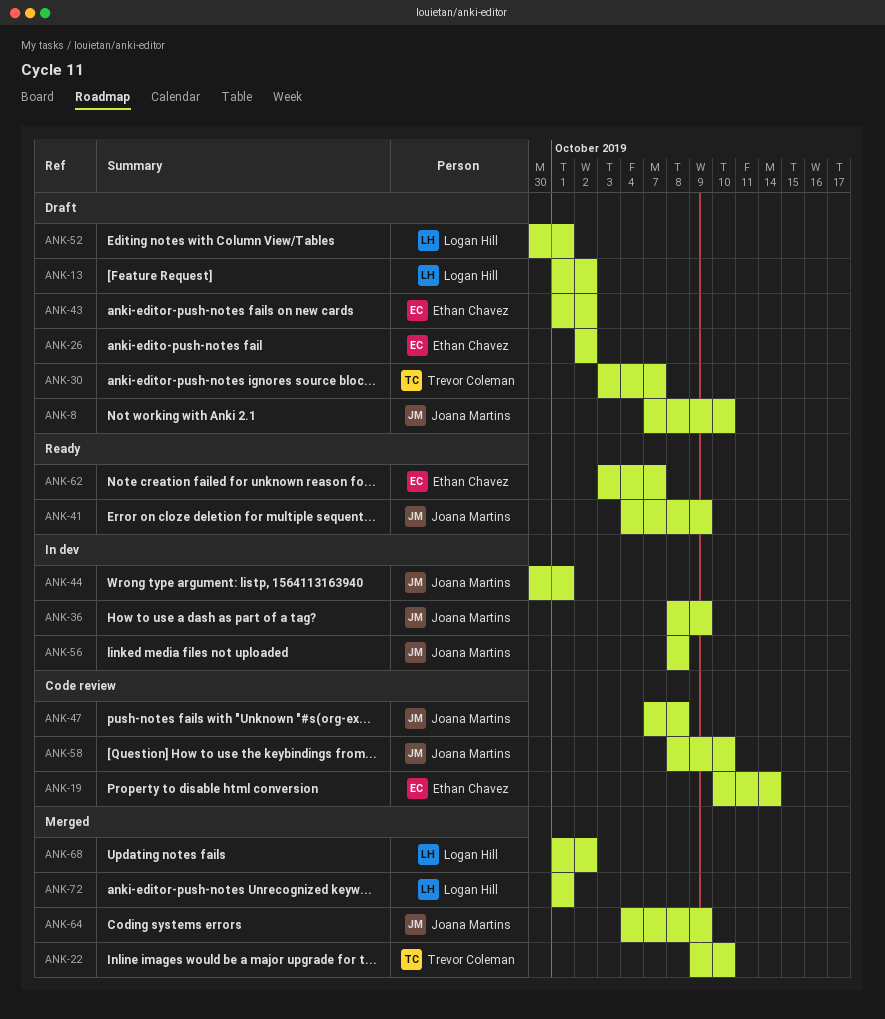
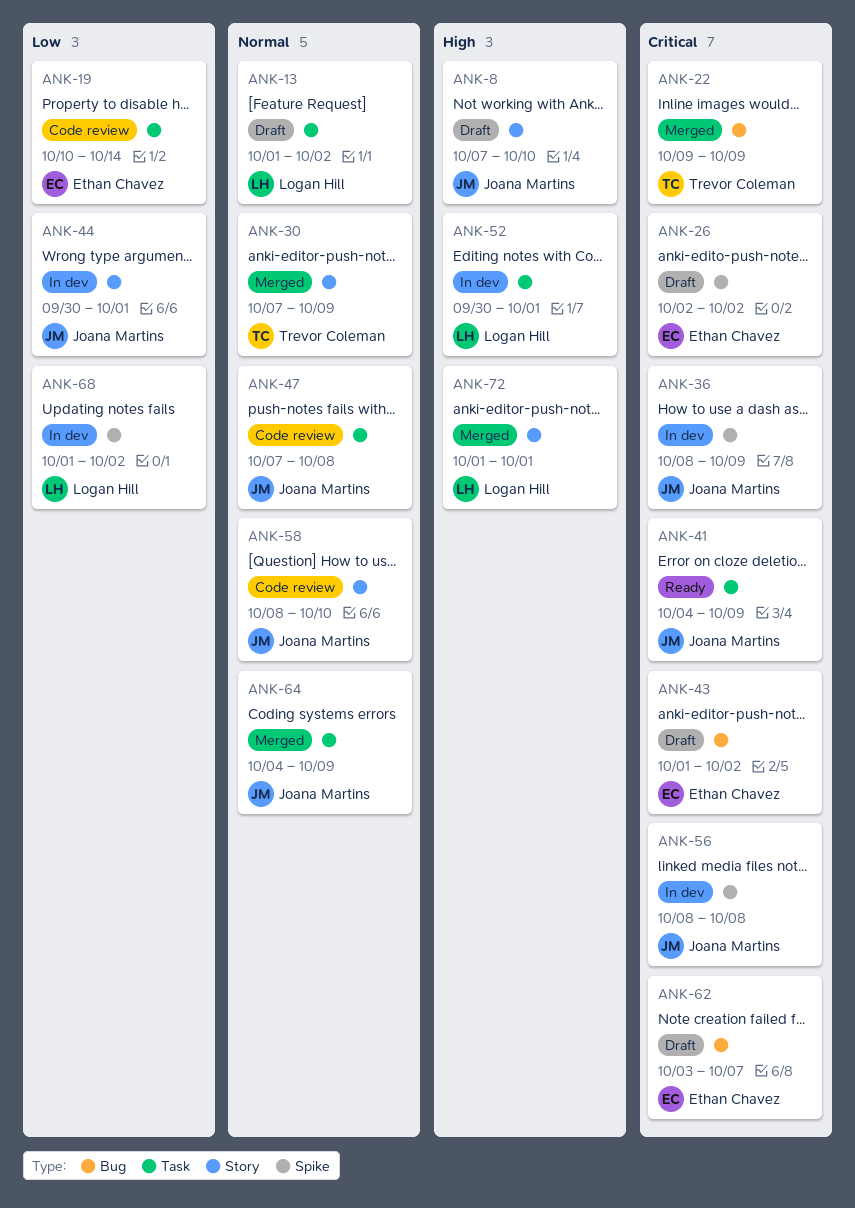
ANK-22, due: Oct 10 -> Oct 9
ANK-30, status: Draft -> Merged
ANK-30, start: Oct 3 -> Oct 7
ANK-30, due: Oct 7 -> Oct 9
ANK-52, status: Draft -> In dev
ANK-62, status: Ready -> Draft
ANK-68, status: Merged -> In dev

